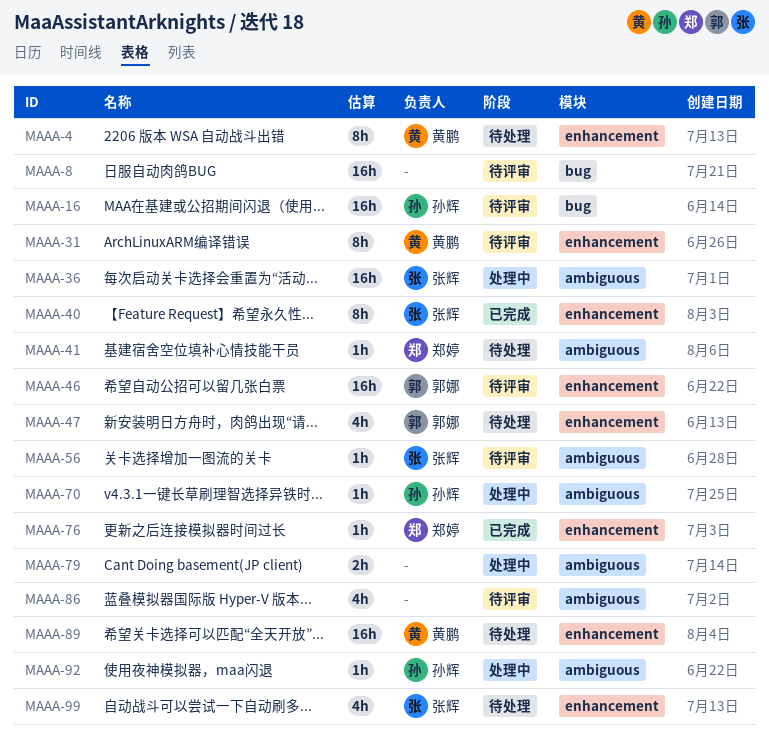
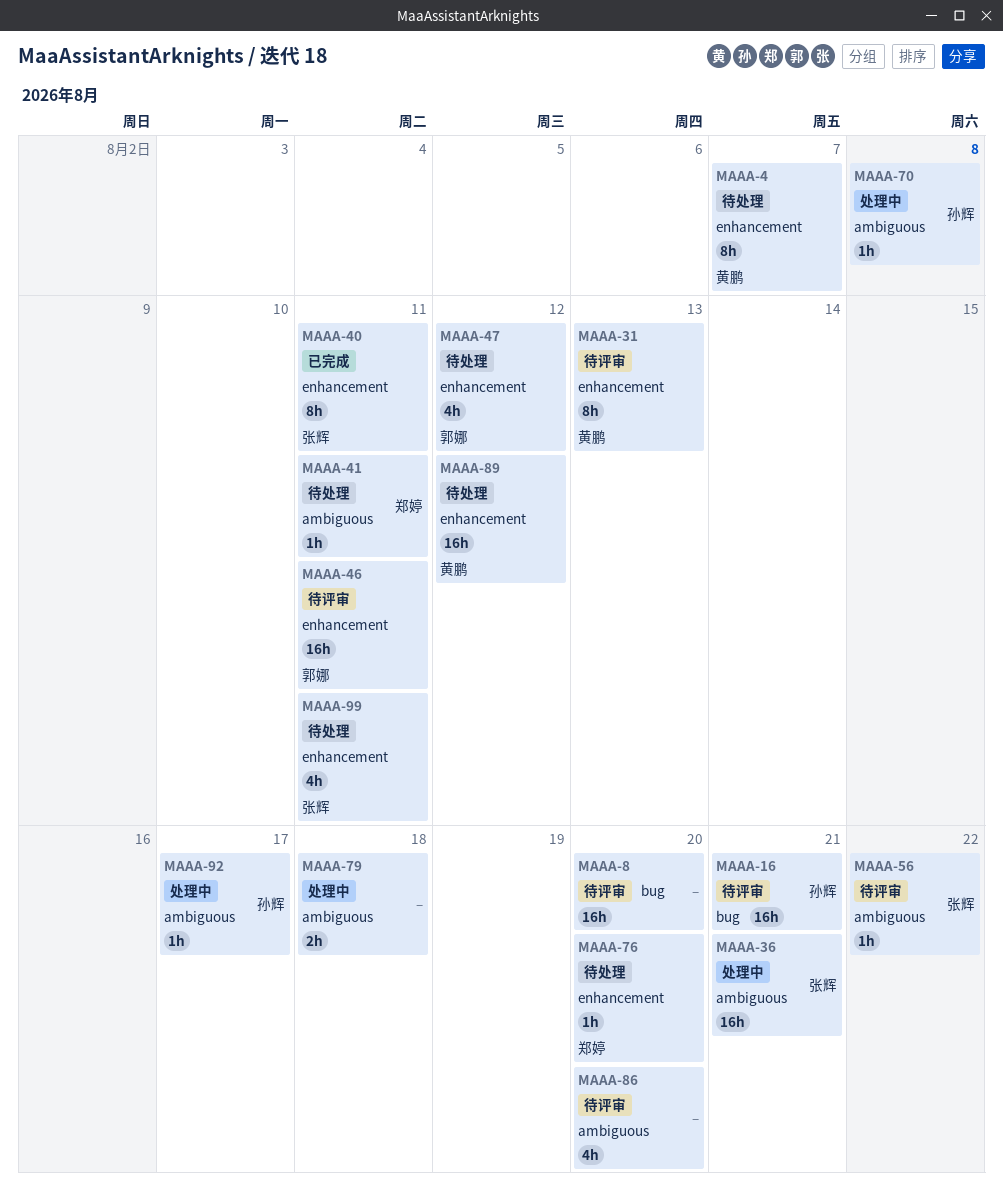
MAAA-76, status: 已完成 -> 待处理

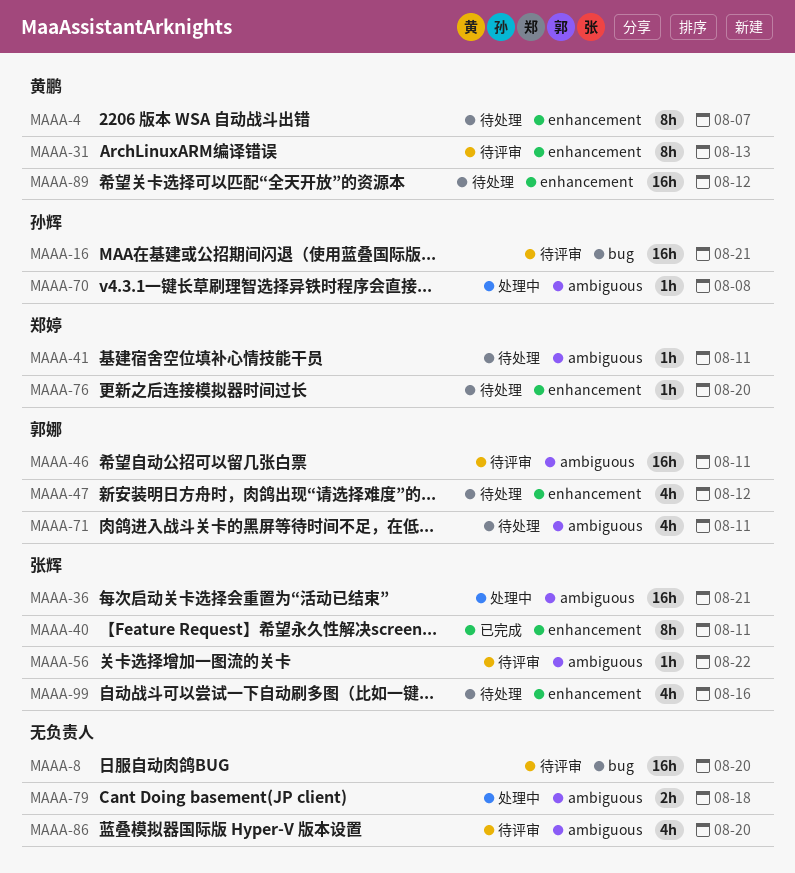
MAAA-46, label: enhancement -> ambiguous
MAAA-71: none -> present
MAAA-92: present -> none
MAAA-99, due: Aug 11 -> Aug 16

